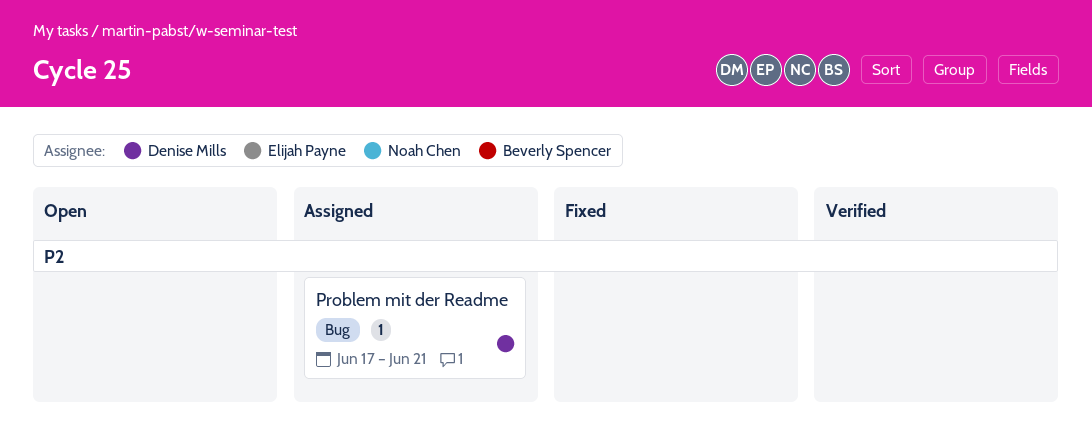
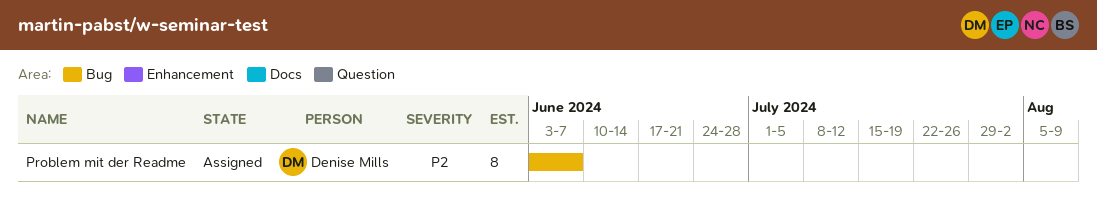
Problem mit der Readme, estimate: 1 -> 8
Problem mit der Readme, start: Jun 17 -> Jun 3
Problem mit der Readme, due: Jun 21 -> Jun 7

